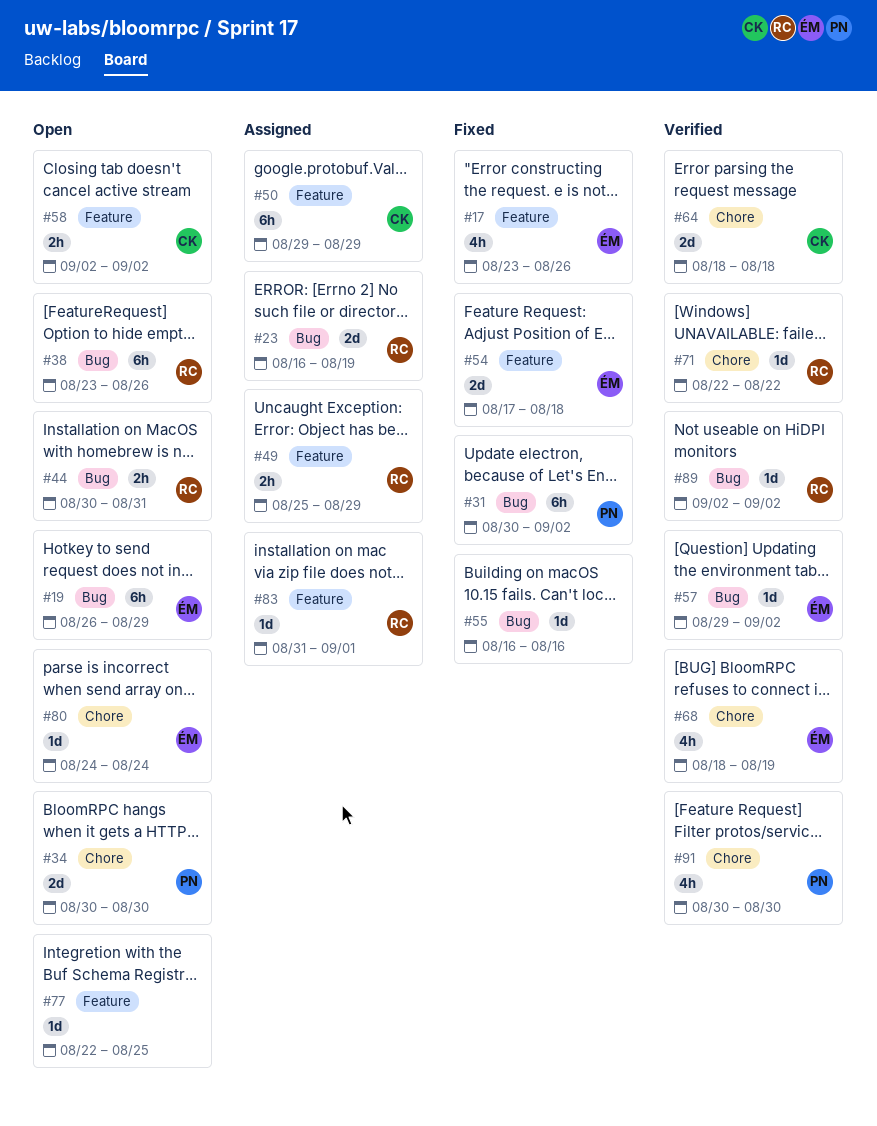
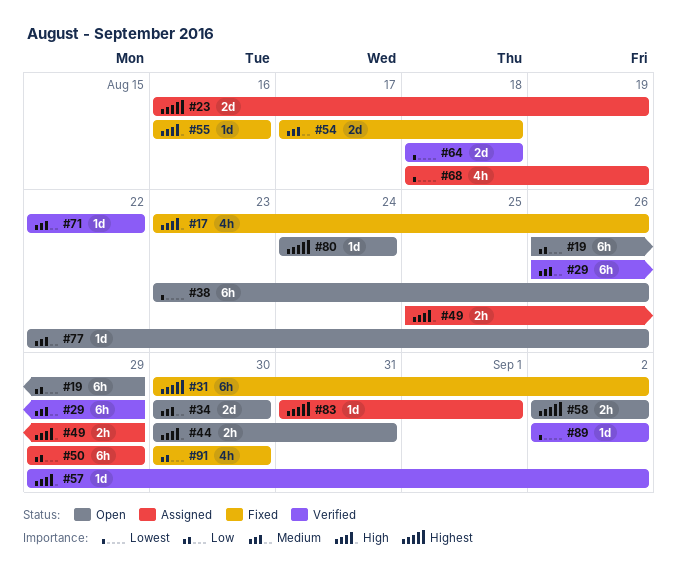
#29: none -> present
#68, status: Verified -> Assigned
#77, due: Aug 25 -> Aug 26
#91, status: Verified -> Fixed

